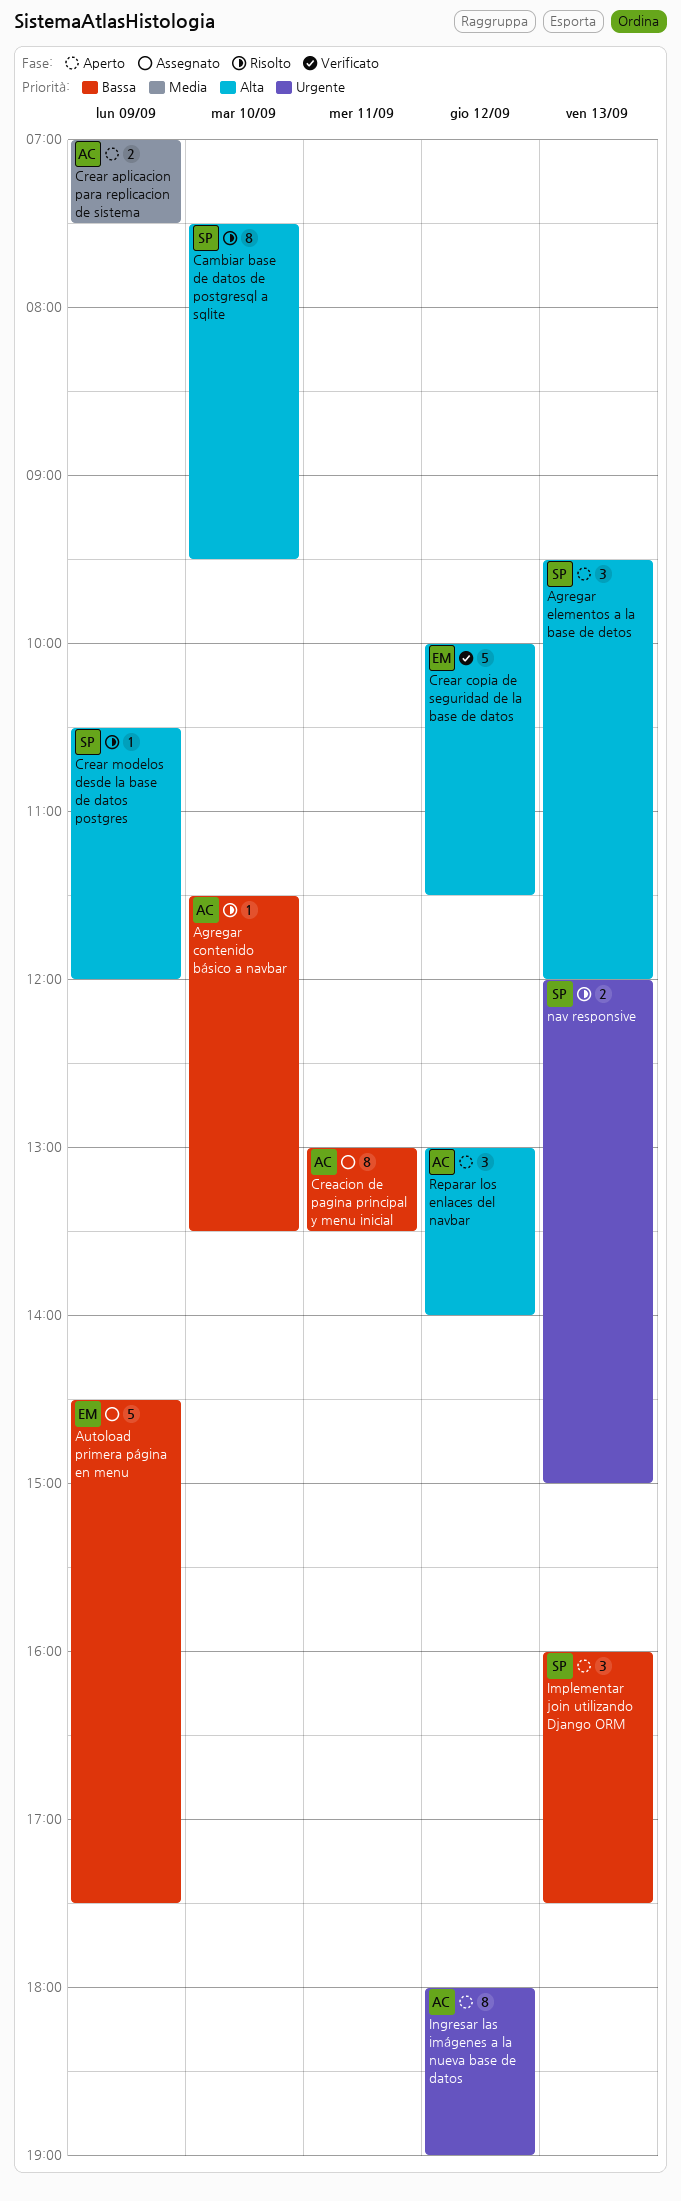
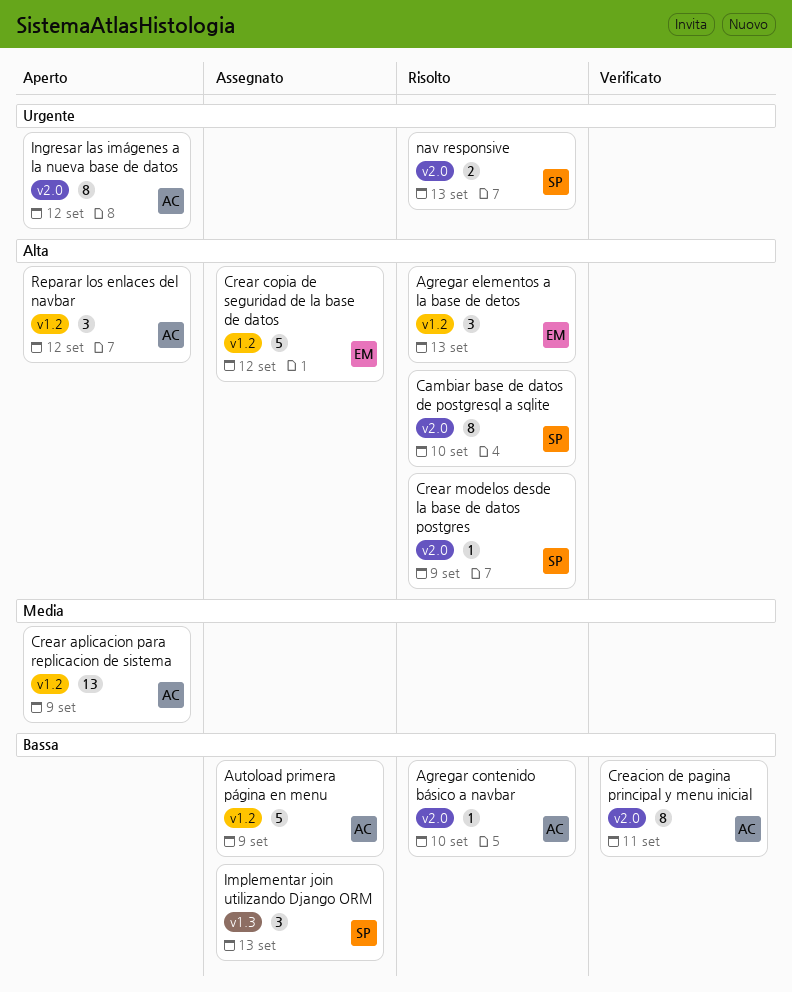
Agregar elementos a la base de detos, status: Aperto -> Risolto
Agregar elementos a la base de detos, owner: SP -> EM
Autoload primera página en menu, owner: EM -> AC
Creacion de pagina principal y menu inicial, status: Assegnato -> Verificato
Crear aplicacion para replicacion de sistema, estimate: 2 -> 13
Crear copia de seguridad de la base de datos, status: Verificato -> Assegnato
Implementar join utilizando Django ORM, status: Aperto -> Assegnato

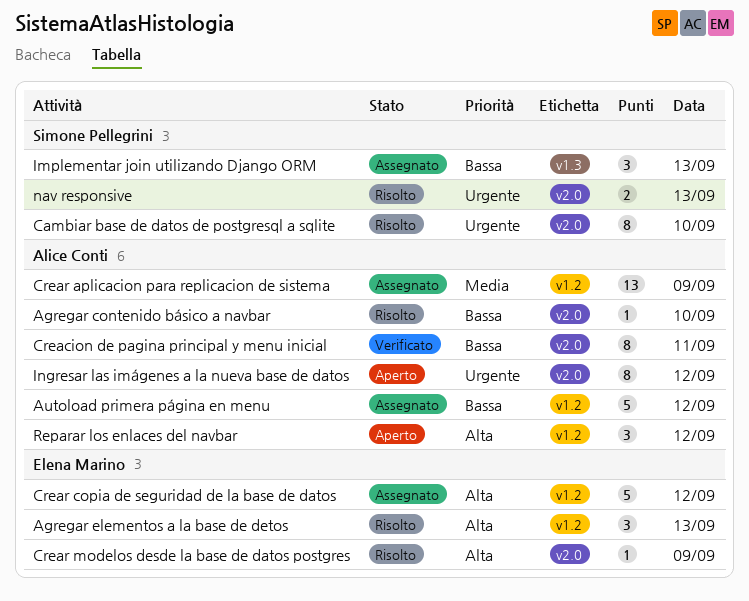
Autoload primera página en menu, day: Sep 9 -> Sep 12
Cambiar base de datos de postgresql a sqlite, priority: Alta -> Urgente
Crear aplicacion para replicacion de sistema, status: Aperto -> Assegnato
Crear modelos desde la base de datos postgres, owner: Simone Pellegrini -> Elena Marino

